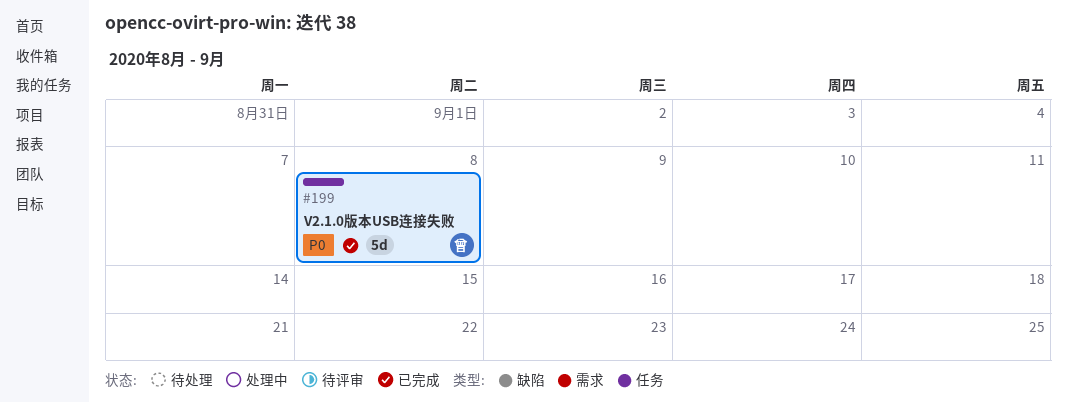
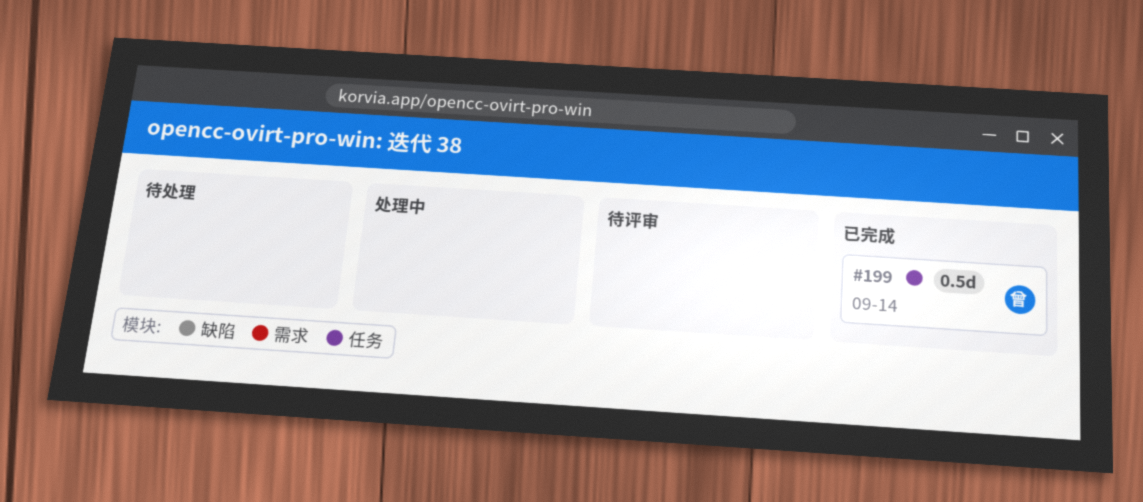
#199, estimate: 5d -> 0.5d
#199, due: Sep 8 -> Sep 14

